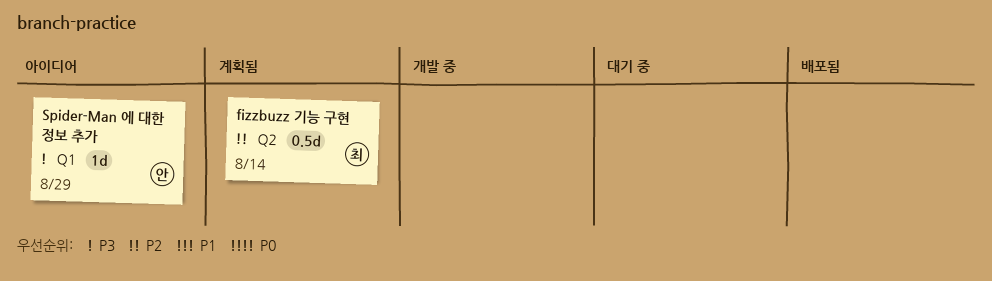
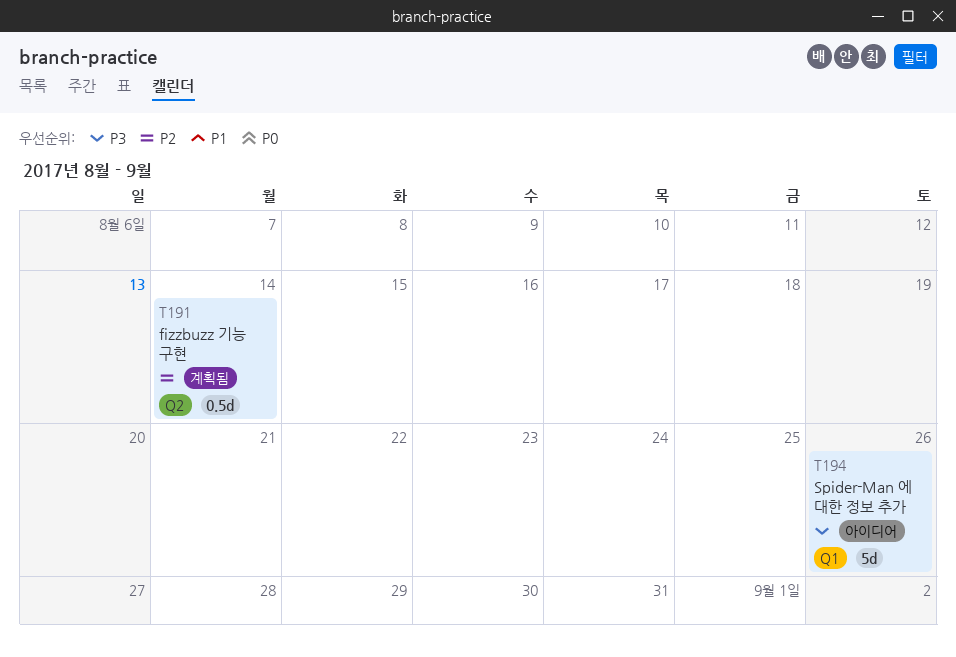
Spider-Man 에 대한 정보 추가, estimate: 1d -> 5d
Spider-Man 에 대한 정보 추가, due: Aug 29 -> Aug 26

